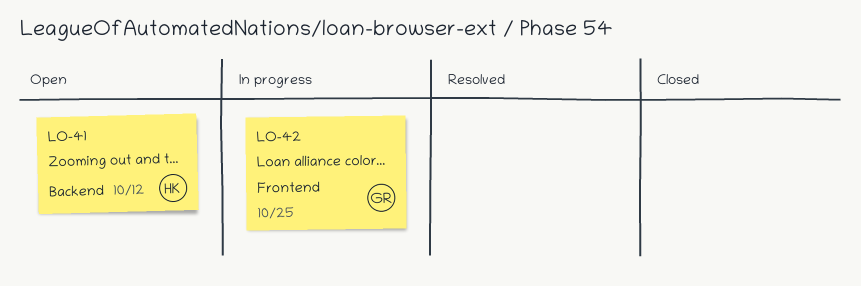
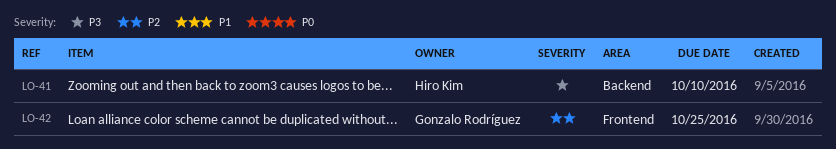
LO-41, due: Oct 12 -> Oct 10

